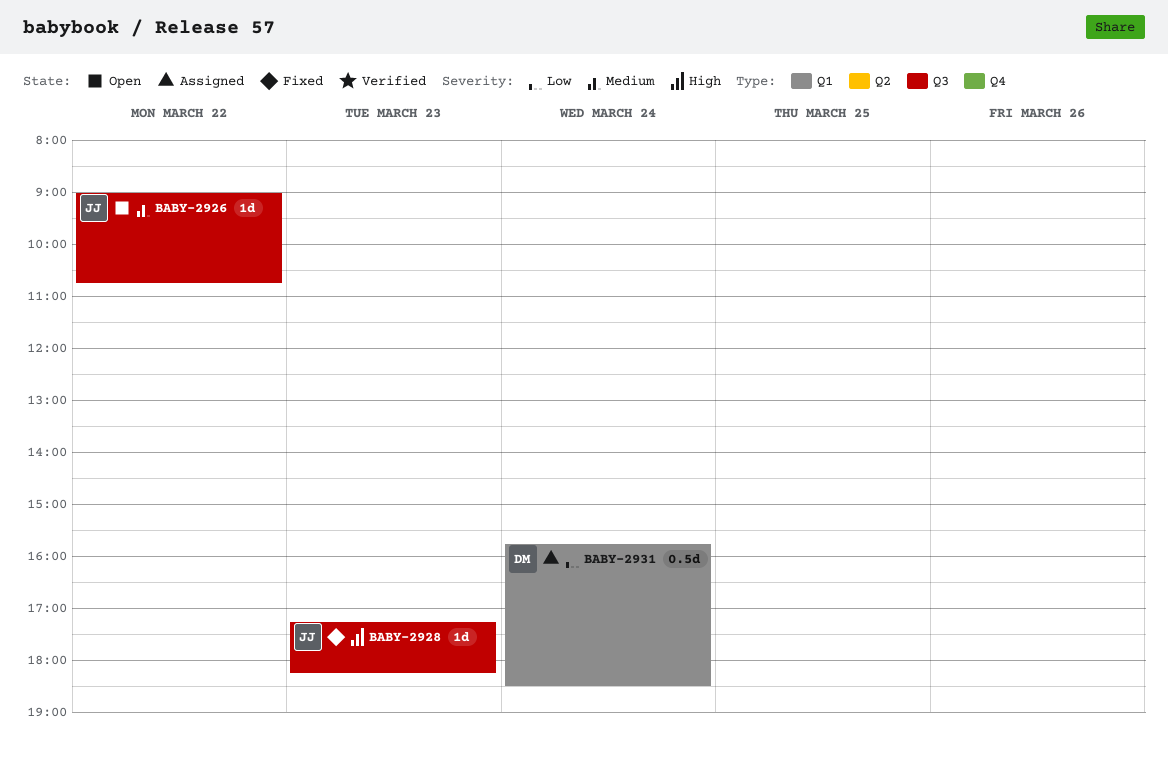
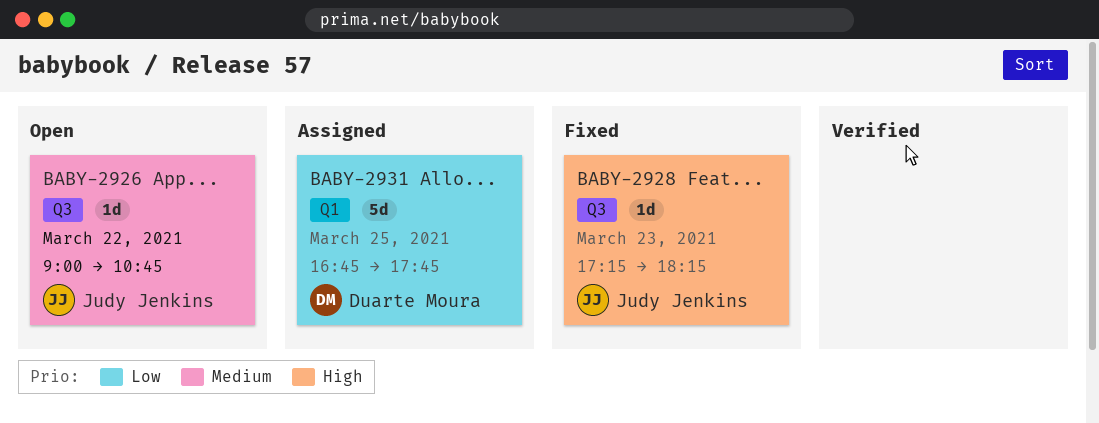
BABY-2931, estimate: 0.5d -> 5d
BABY-2931, day: Mar 24 -> Mar 25
BABY-2931, begins: 15:45 -> 16:45
BABY-2931, ends: 18:30 -> 17:45

